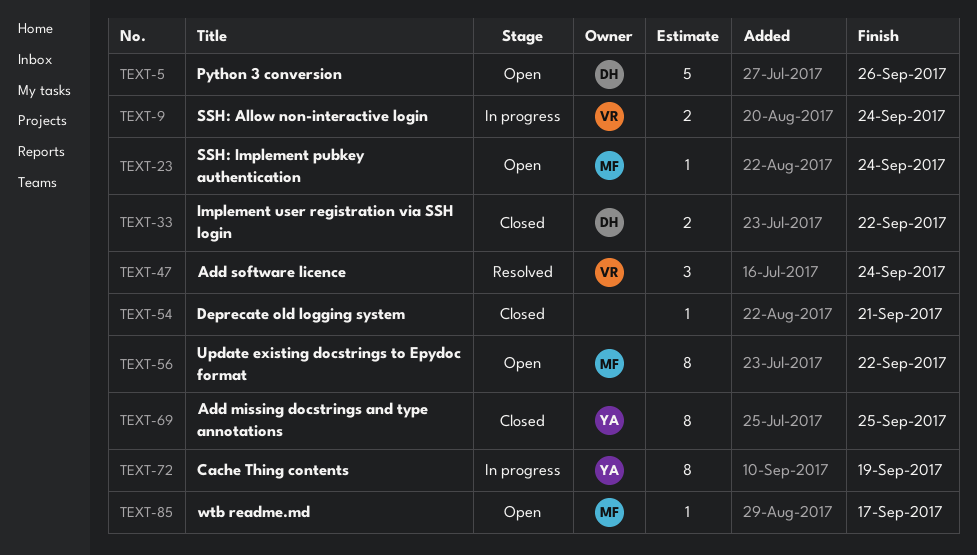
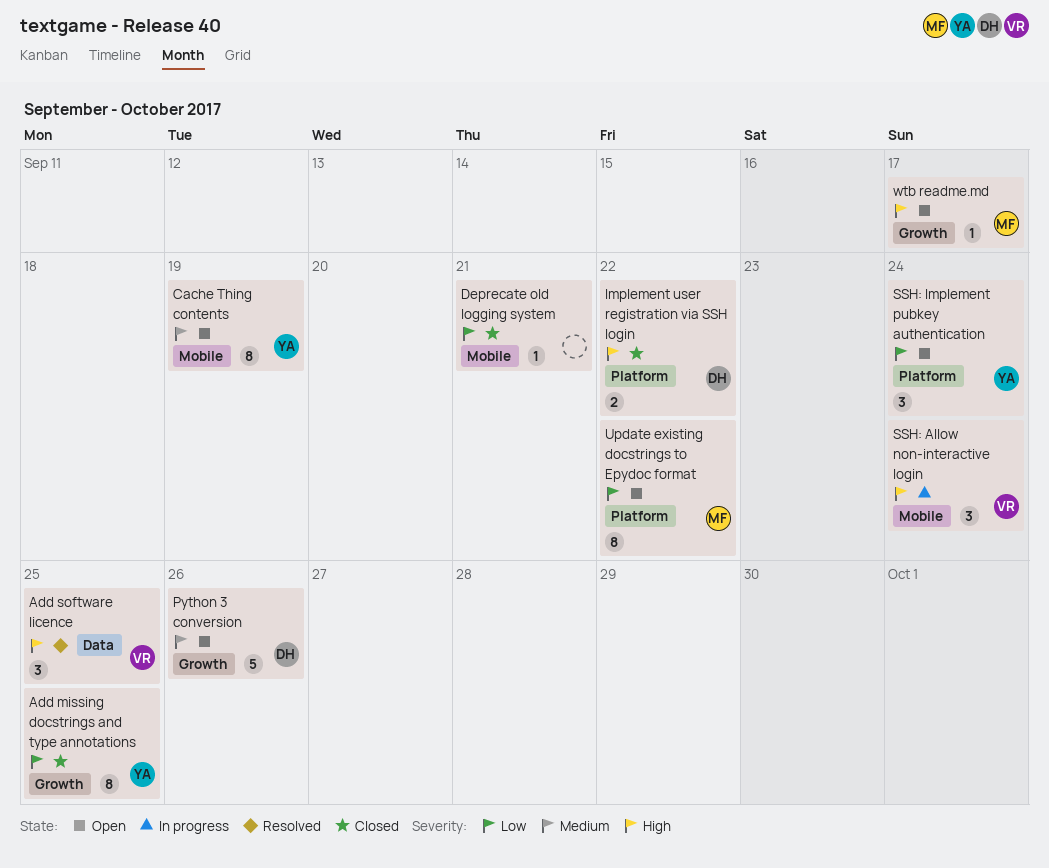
Add software licence, due: Sep 24 -> Sep 25
Cache Thing contents, status: In progress -> Open
SSH: Allow non-interactive login, estimate: 2 -> 3
SSH: Implement pubkey authentication, owner: MF -> YA
SSH: Implement pubkey authentication, estimate: 1 -> 3

